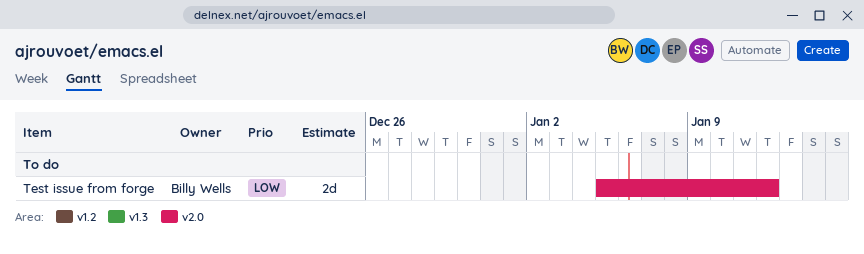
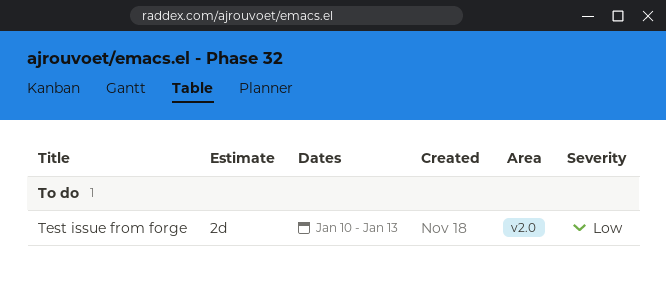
Test issue from forge, start: Jan 5 -> Jan 10
Test issue from forge, due: Jan 12 -> Jan 13

